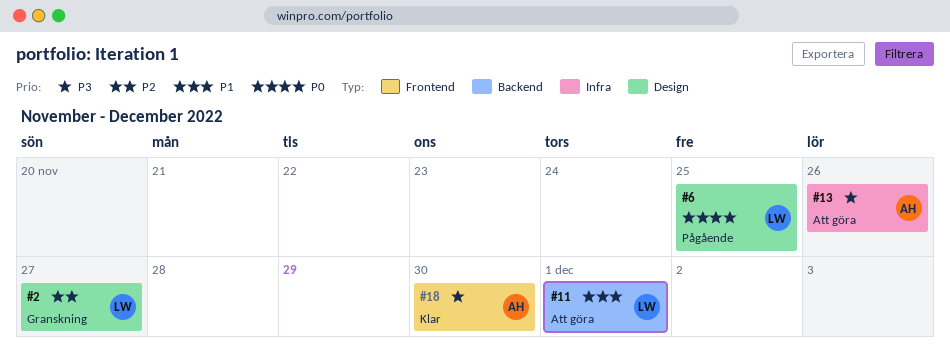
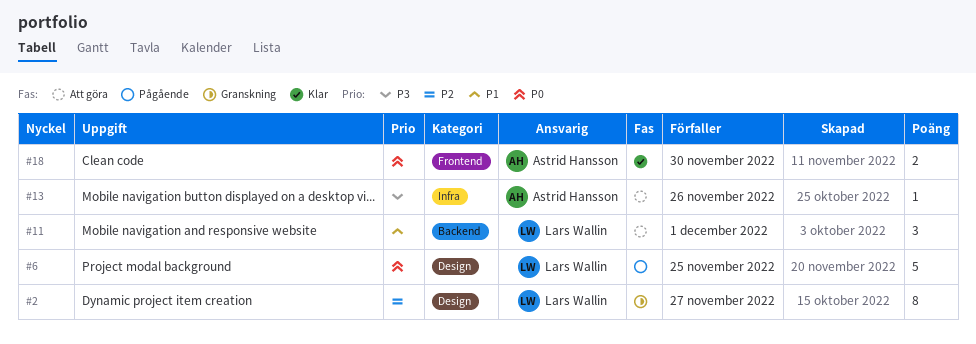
#18, priority: P3 -> P0

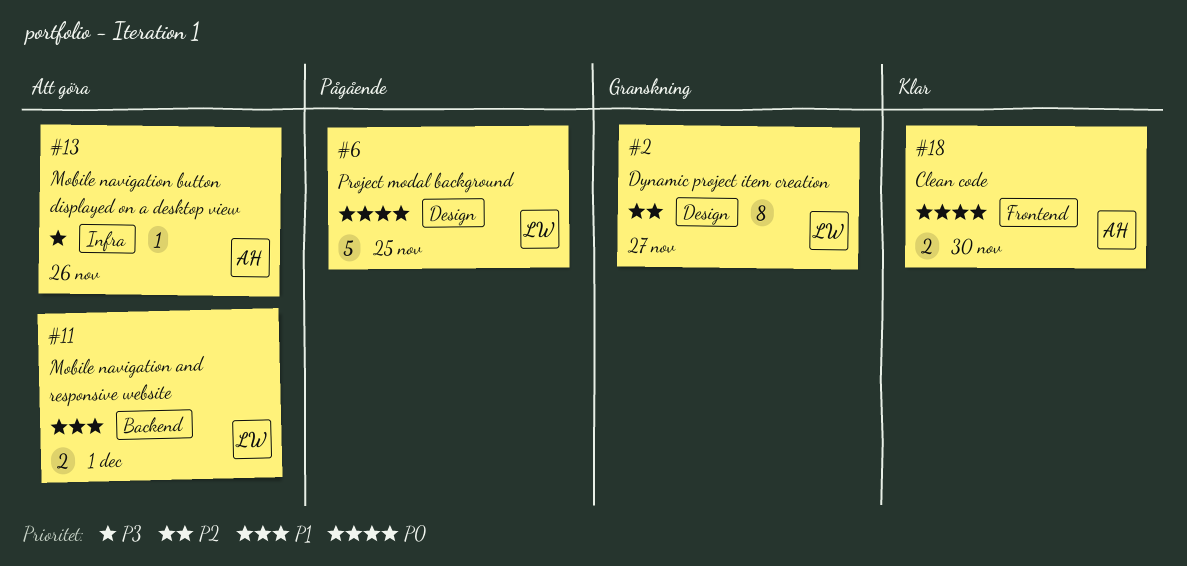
#11, estimate: 3 -> 2

